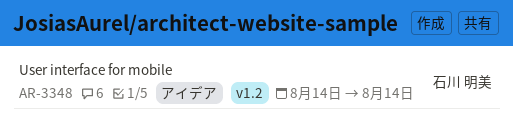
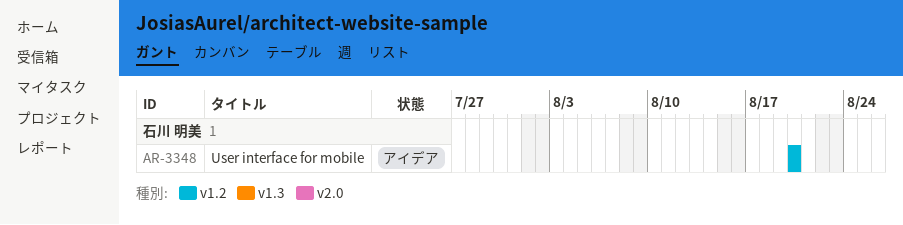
AR-3348, start: Aug 14 -> Aug 20
AR-3348, due: Aug 14 -> Aug 20

